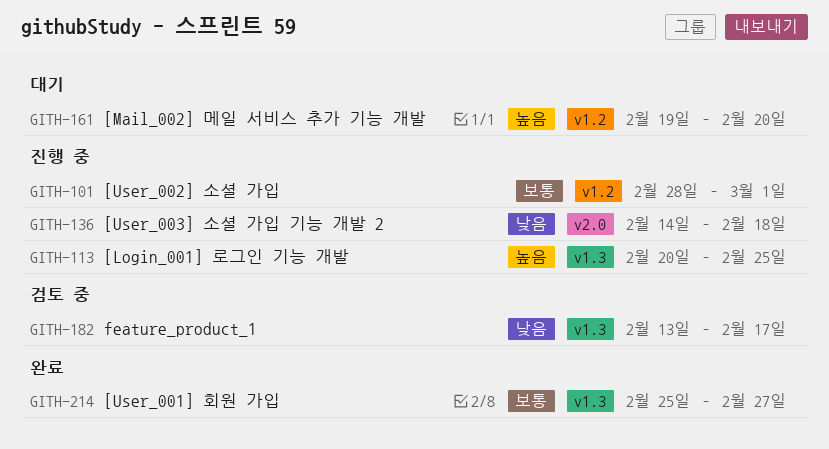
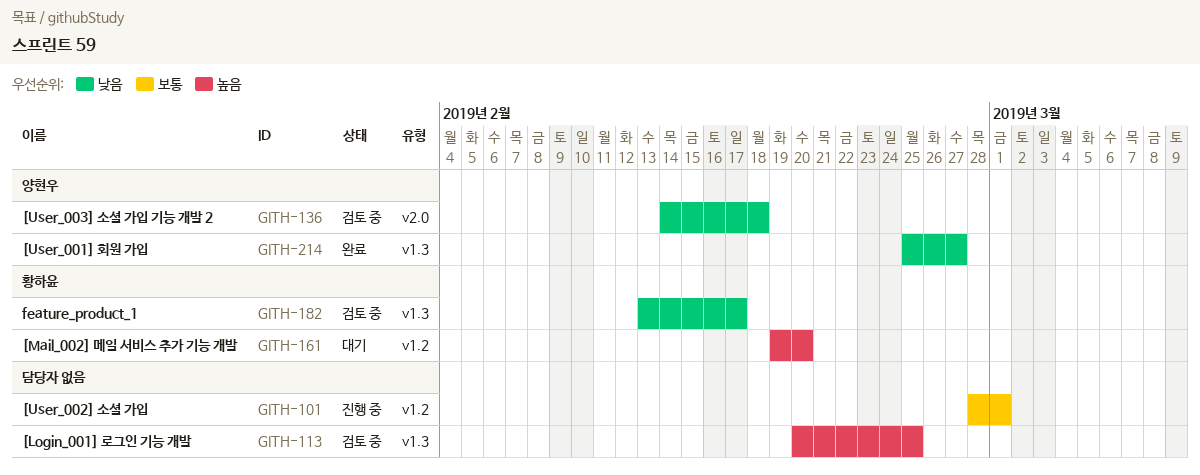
GITH-113, status: 진행 중 -> 검토 중
GITH-136, status: 진행 중 -> 검토 중
GITH-214, priority: 보통 -> 낮음

